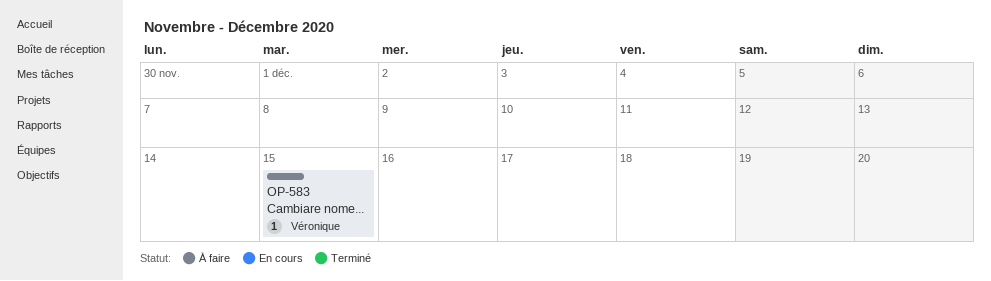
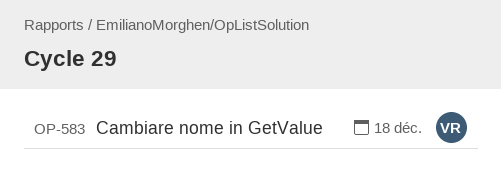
OP-583, due: Dec 15 -> Dec 18

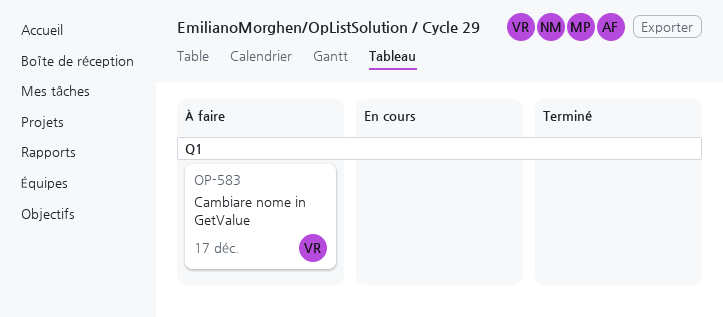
OP-583, due: Dec 18 -> Dec 17

